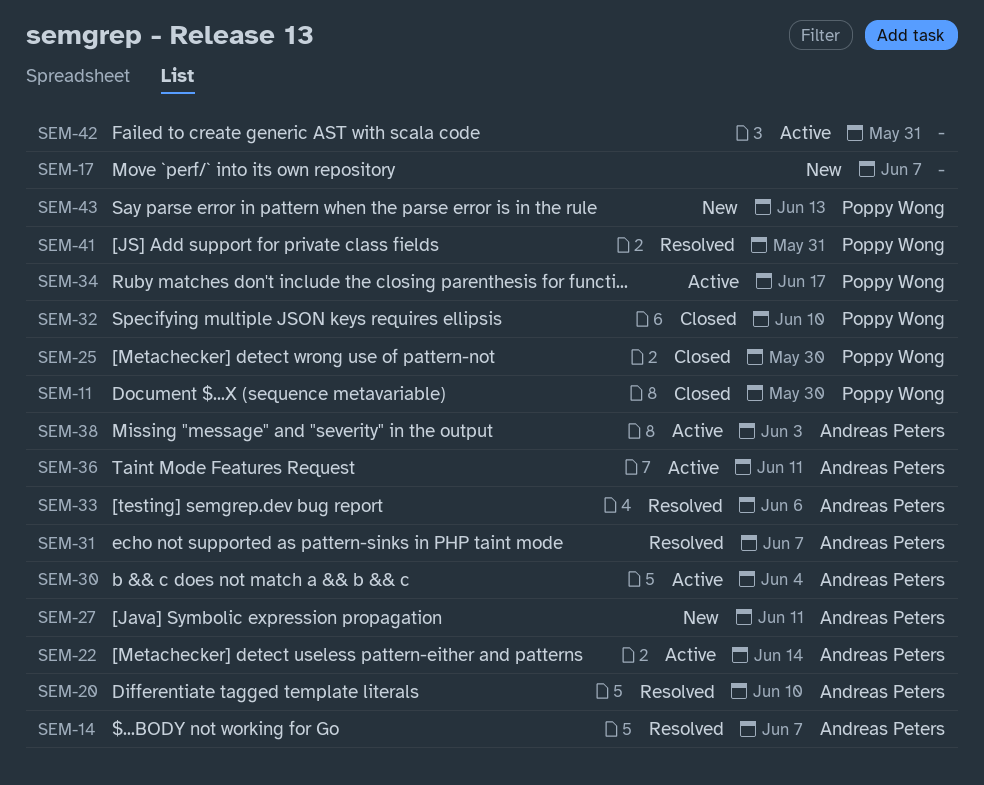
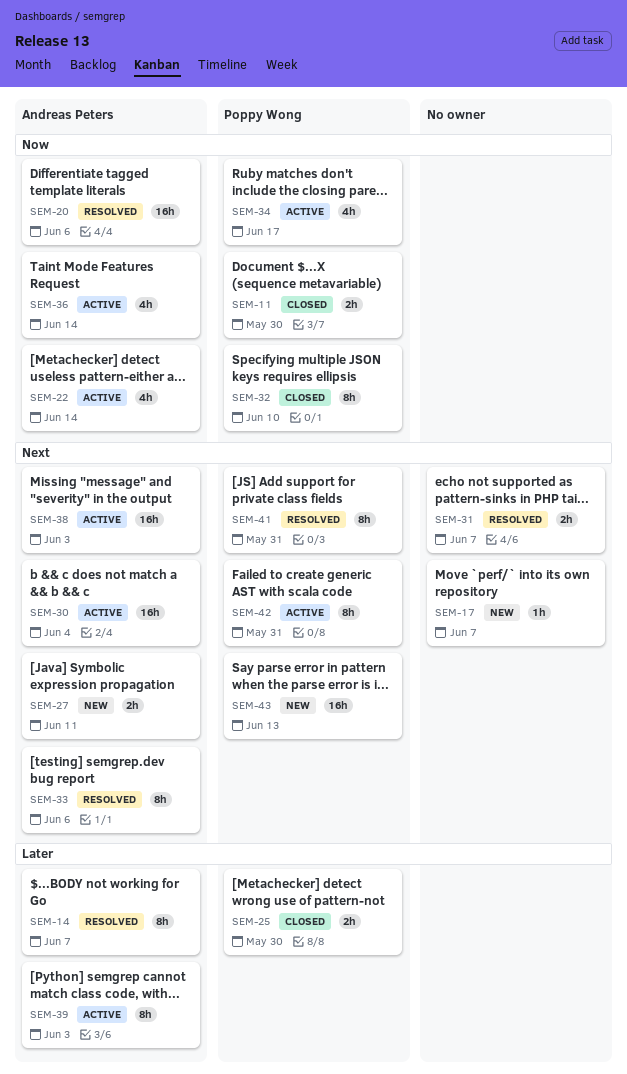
SEM-20, due: Jun 10 -> Jun 6
SEM-31, owner: Andreas Peters -> none
SEM-36, due: Jun 11 -> Jun 14
SEM-39: none -> present
SEM-42, owner: none -> Poppy Wong

